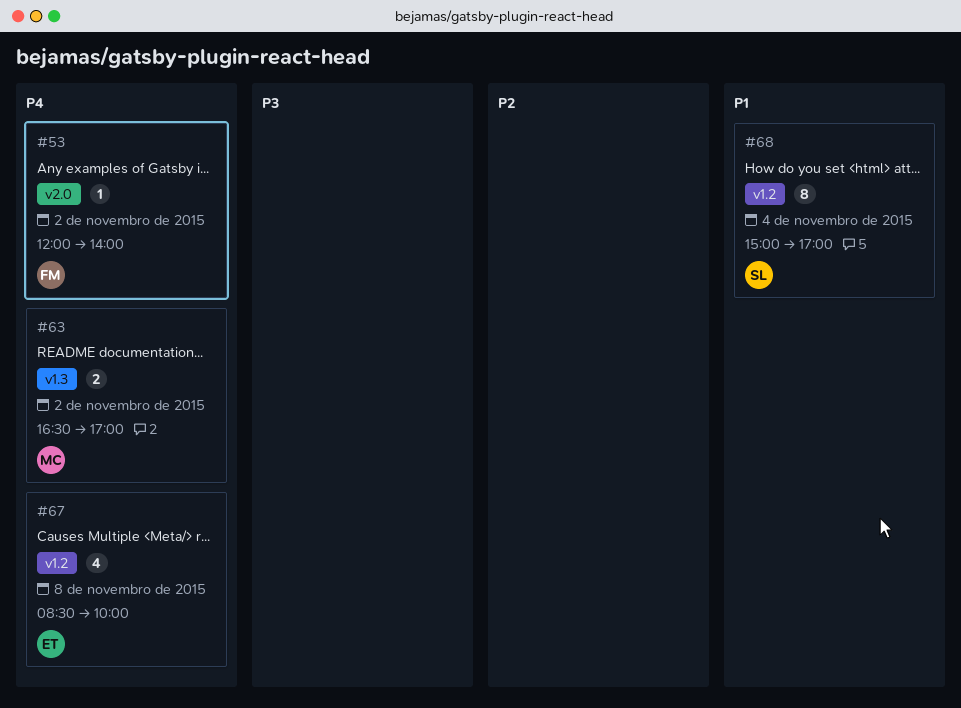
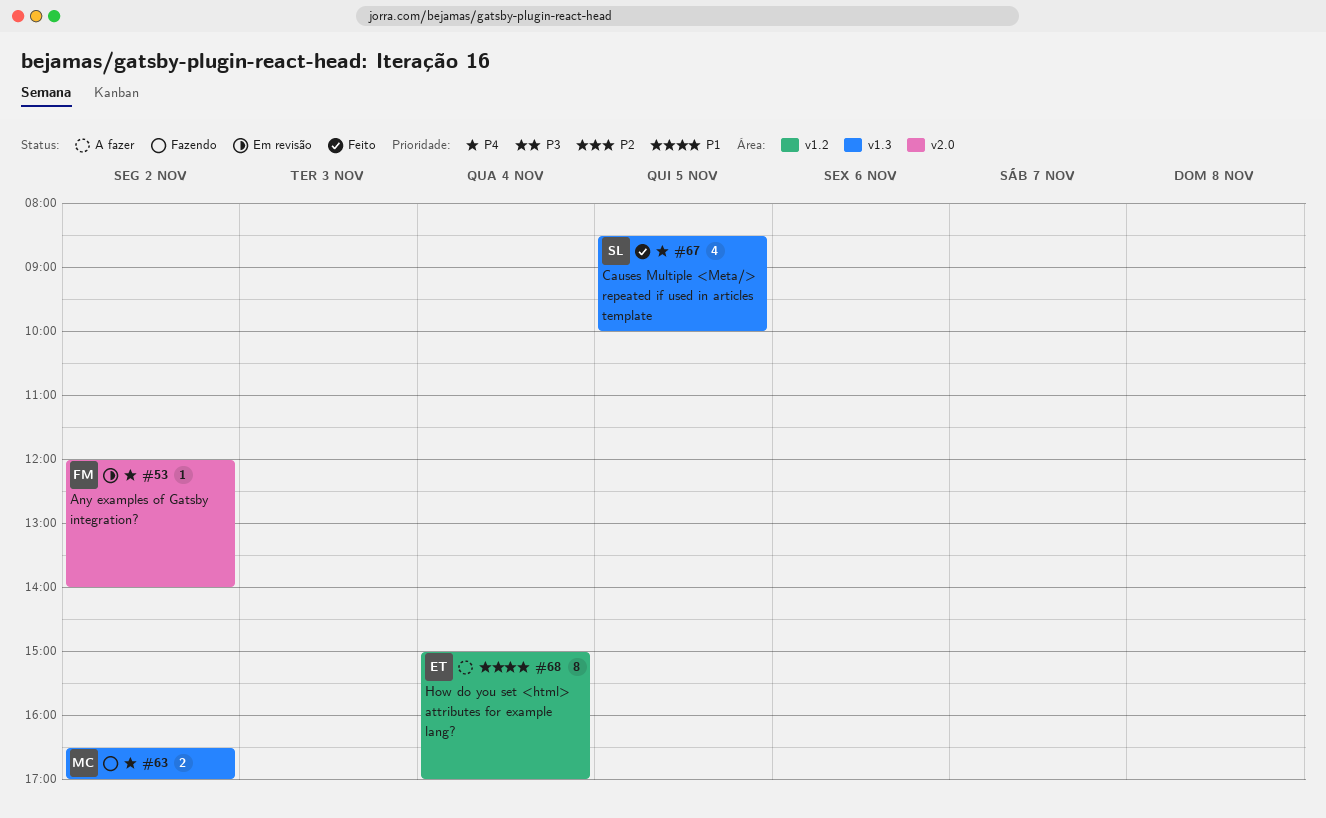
#67, owner: ET -> SL
#67, label: v1.2 -> v1.3
#67, day: Nov 8 -> Nov 5
#68, owner: SL -> ET

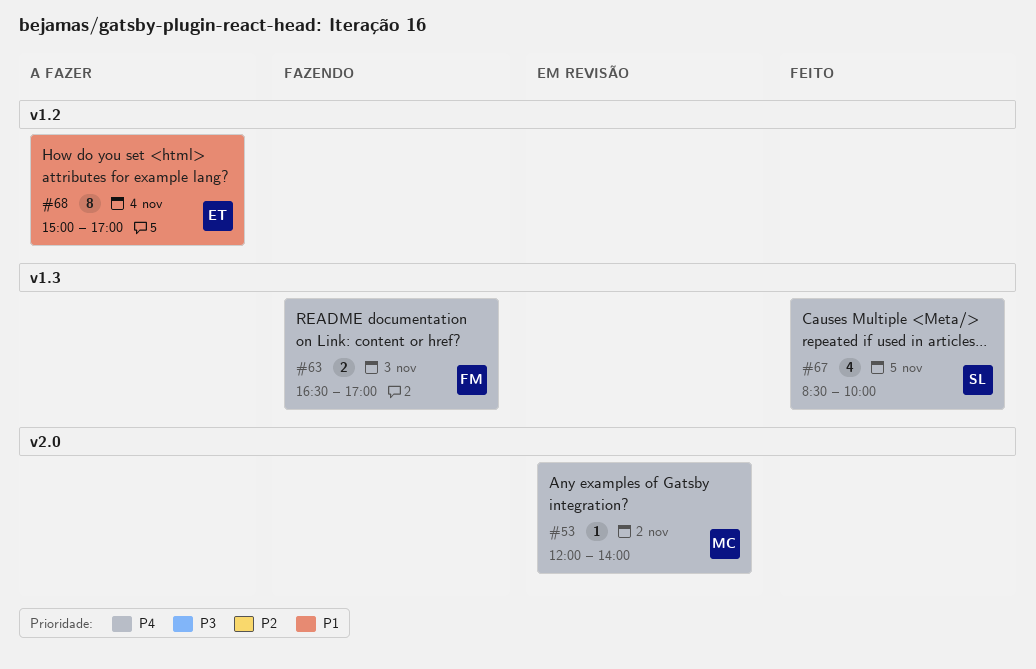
#53, owner: FM -> MC
#63, owner: MC -> FM
#63, day: Nov 2 -> Nov 3

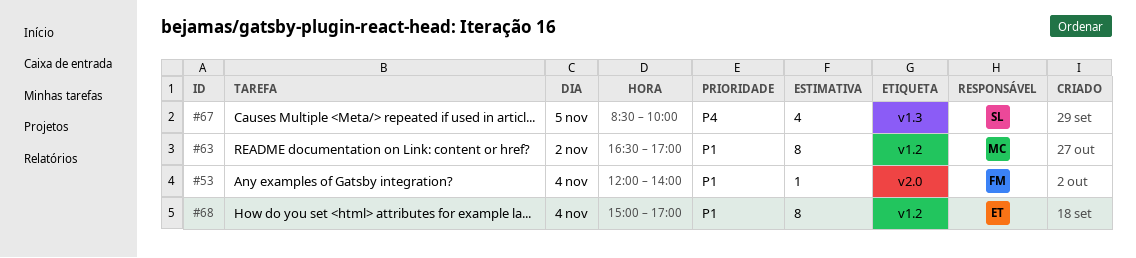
#53, owner: MC -> FM
#53, priority: P4 -> P1
#53, day: Nov 2 -> Nov 4
#63, owner: FM -> MC
#63, priority: P4 -> P1
#63, label: v1.3 -> v1.2
#63, estimate: 2 -> 8
#63, day: Nov 3 -> Nov 2

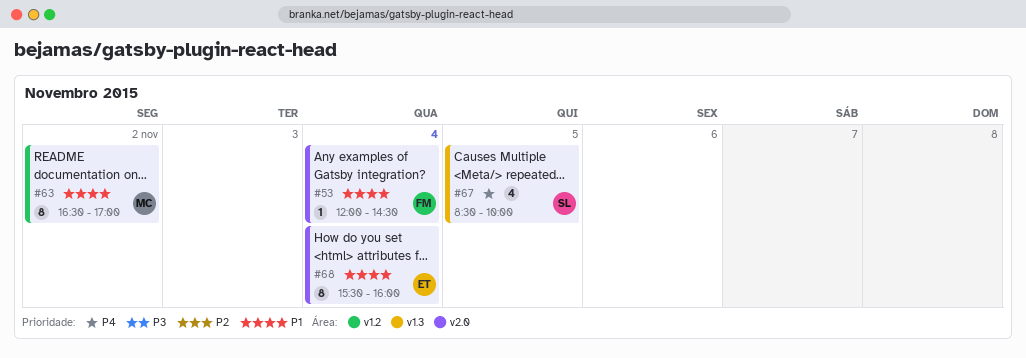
#53, ends: 14:00 -> 14:30
#68, label: v1.2 -> v2.0
#68, begins: 15:00 -> 15:30
#68, ends: 17:00 -> 16:00

